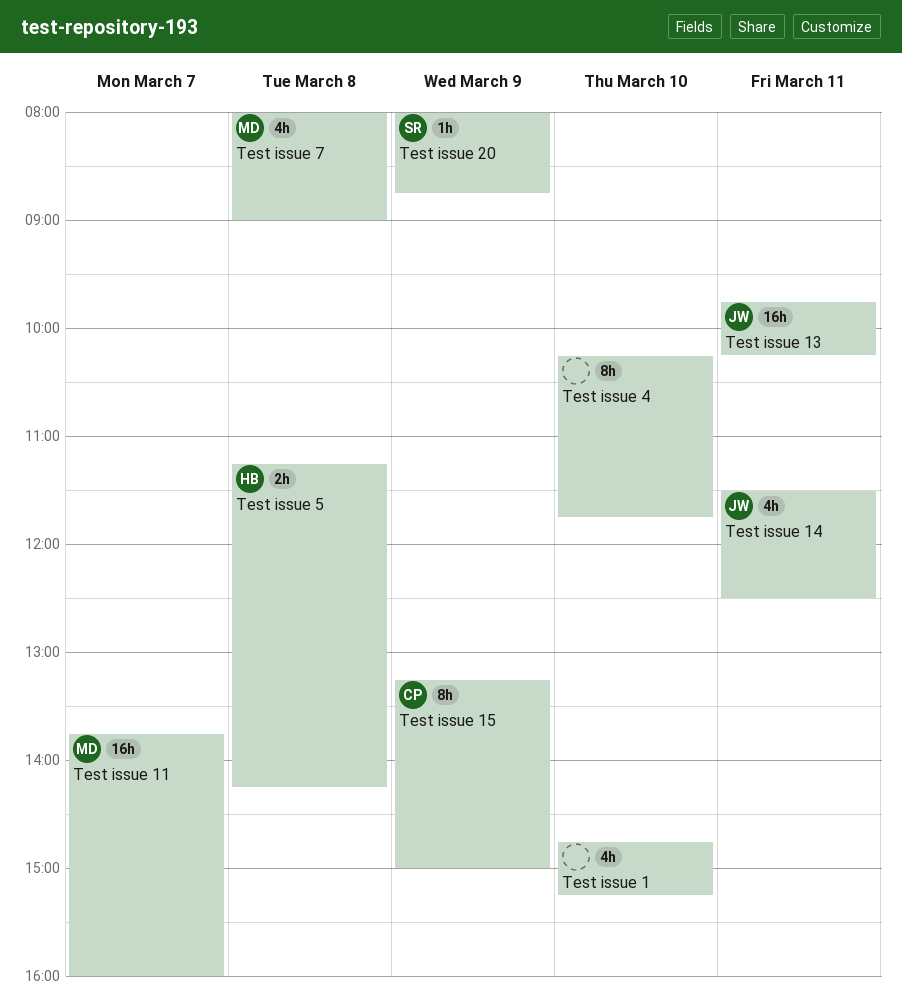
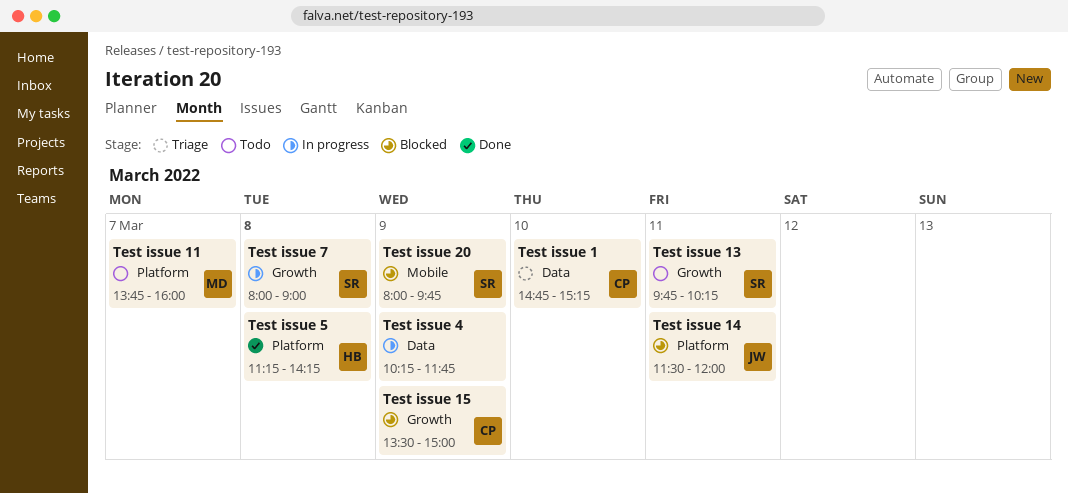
Test issue 1, owner: none -> CP
Test issue 13, owner: JW -> SR
Test issue 14, ends: 12:30 -> 12:00
Test issue 15, begins: 13:15 -> 13:30
Test issue 20, ends: 08:45 -> 09:45
Test issue 4, day: Mar 10 -> Mar 9
Test issue 7, owner: MD -> SR

